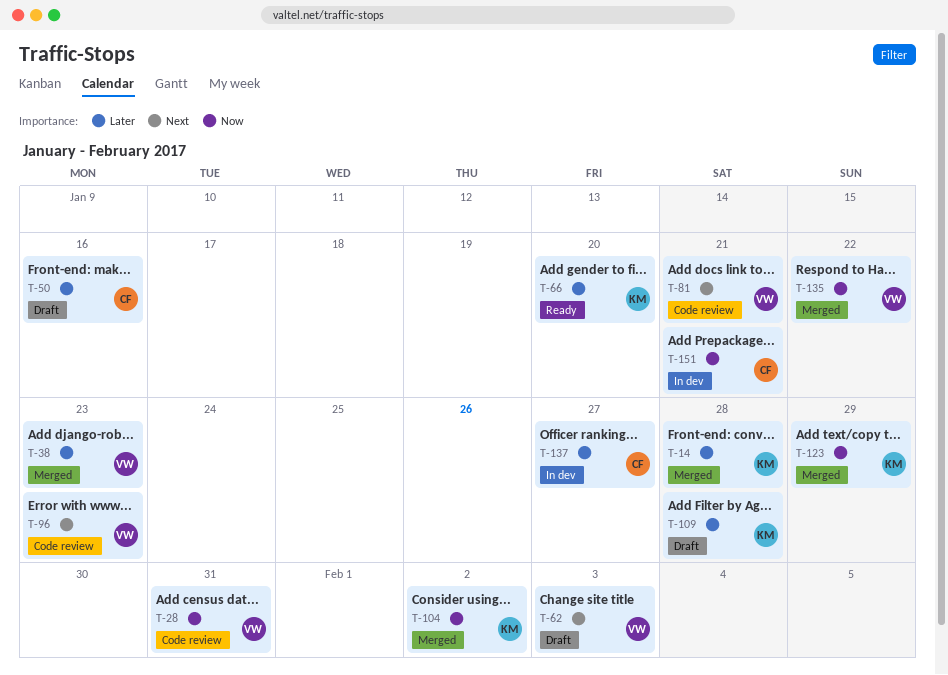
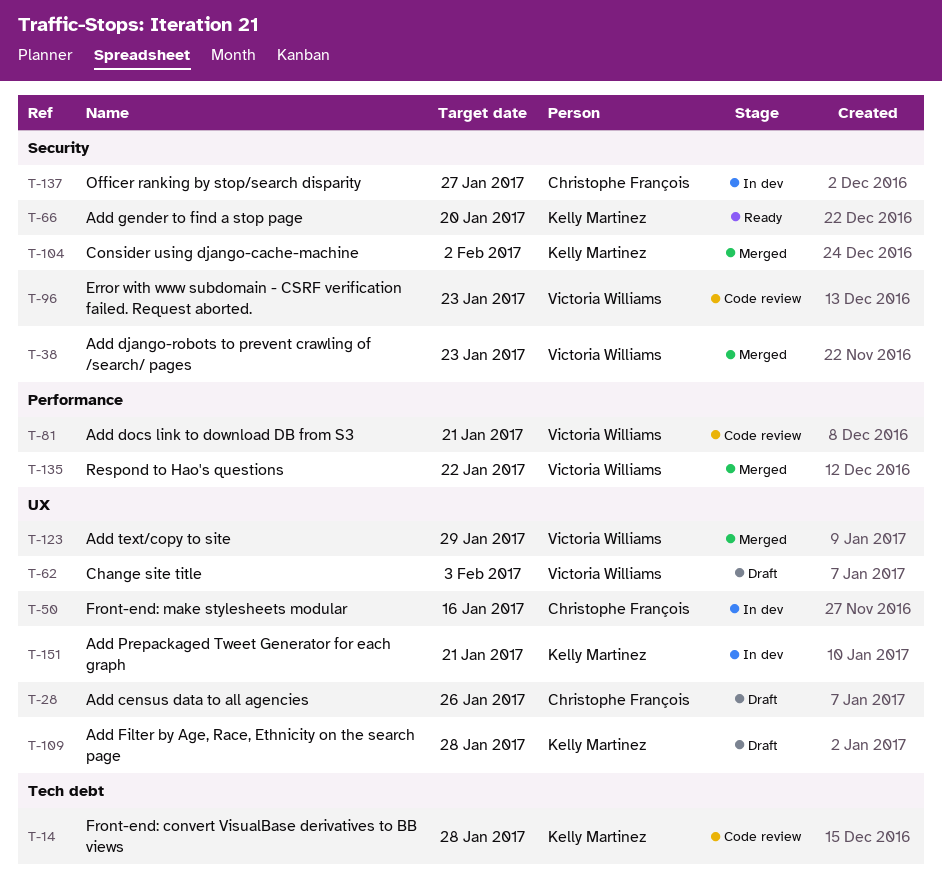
T-14, status: Merged -> Code review
T-28, status: Code review -> Draft
T-28, owner: Victoria Williams -> Christophe François
T-28, due: Jan 31 -> Jan 26
T-50, status: Draft -> In dev
T-123, owner: Kelly Martinez -> Victoria Williams
T-151, owner: Christophe François -> Kelly Martinez

